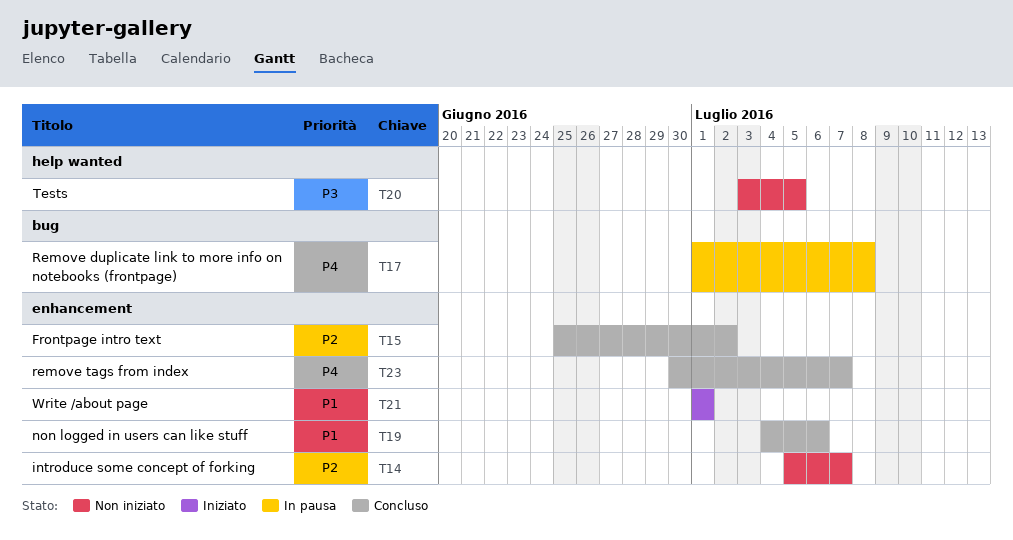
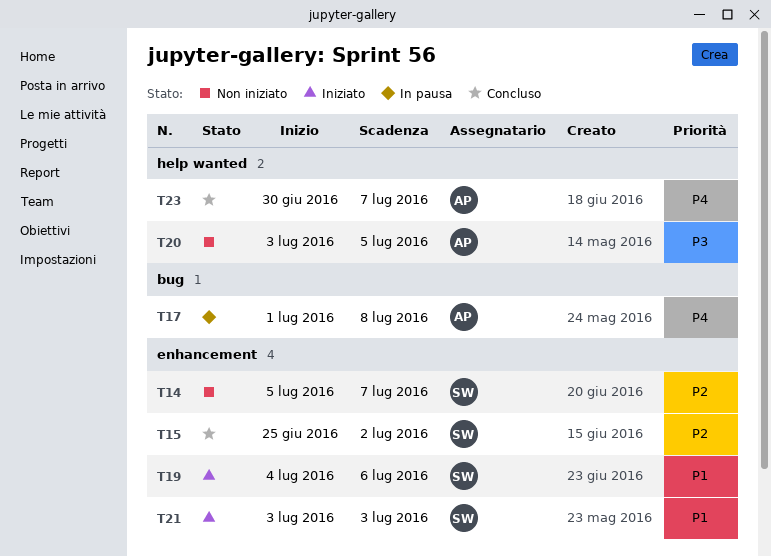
T19, status: Concluso -> Iniziato
T21, start: Jul 1 -> Jul 3
T21, due: Jul 1 -> Jul 3
T23, label: enhancement -> help wanted

